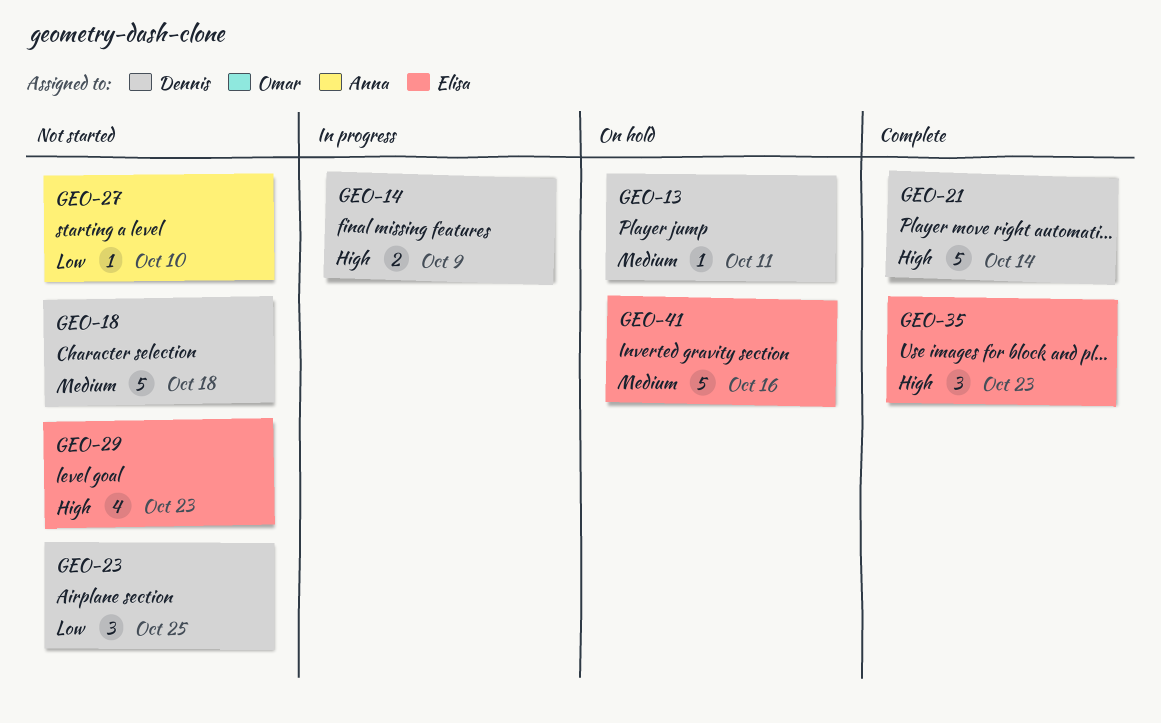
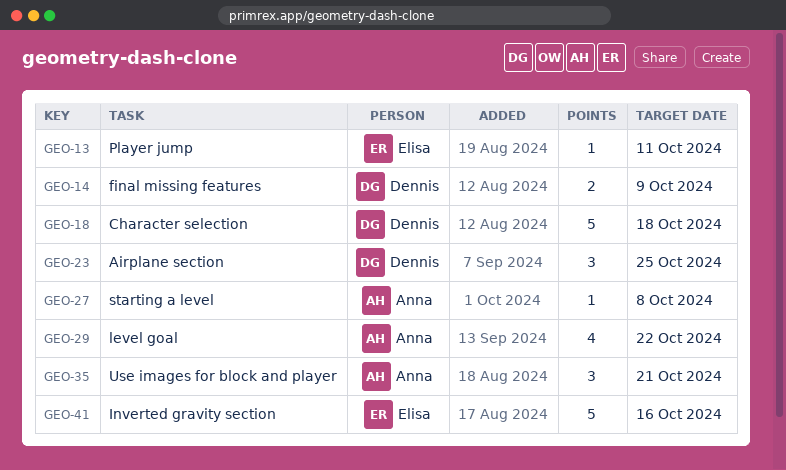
GEO-13, owner: Dennis -> Elisa
GEO-21: present -> none
GEO-27, due: Oct 10 -> Oct 8
GEO-29, owner: Elisa -> Anna
GEO-29, due: Oct 23 -> Oct 22
GEO-35, owner: Elisa -> Anna
GEO-35, due: Oct 23 -> Oct 21

